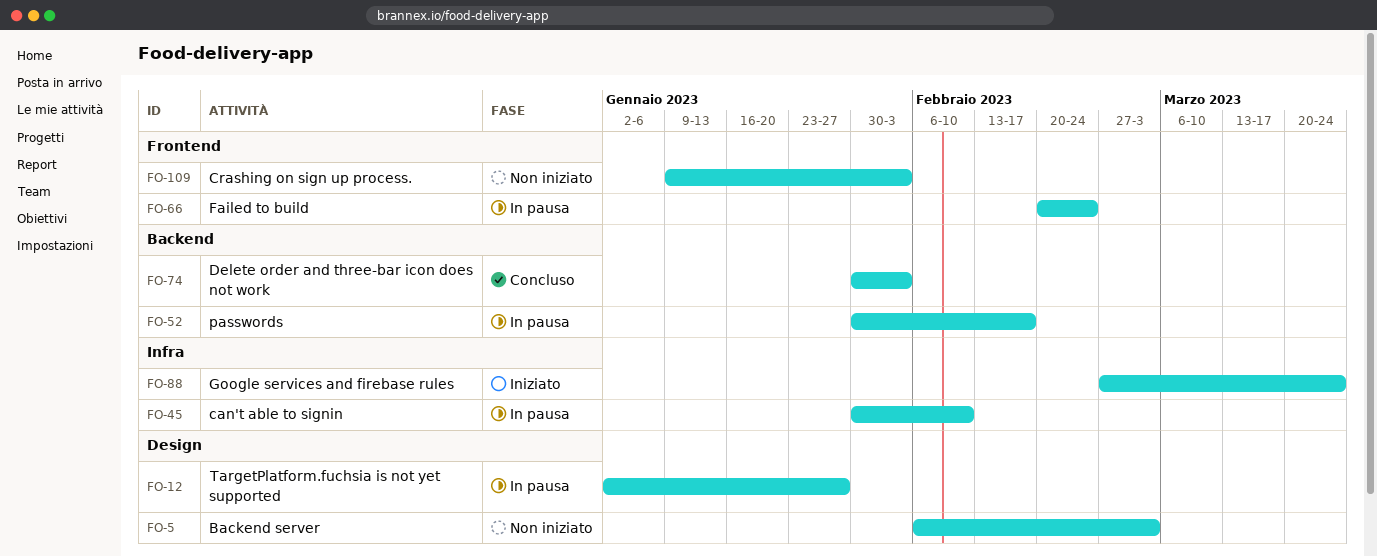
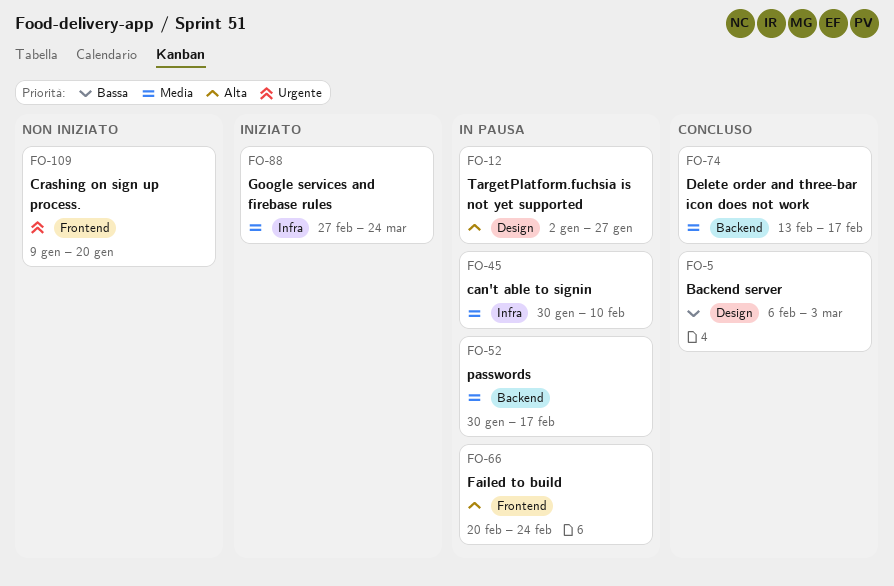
FO-5, status: Non iniziato -> Concluso
FO-74, start: Jan 30 -> Feb 13
FO-74, due: Feb 3 -> Feb 17
FO-109, due: Feb 3 -> Jan 20

